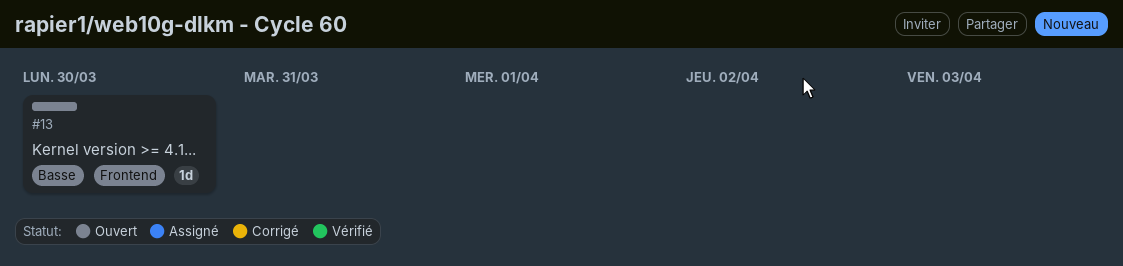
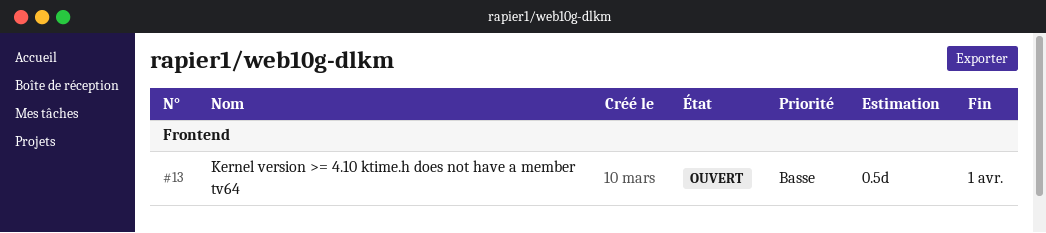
#13, estimate: 1d -> 0.5d
#13, due: Mar 30 -> Apr 1

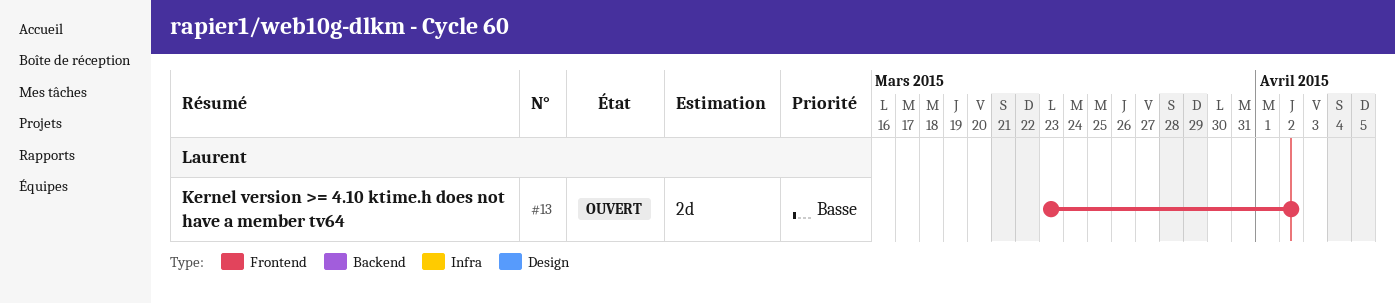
#13, estimate: 0.5d -> 2d
#13, due: Apr 1 -> Apr 2

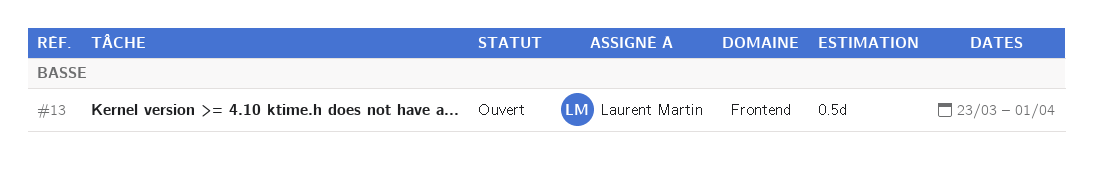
#13, estimate: 2d -> 0.5d
#13, due: Apr 2 -> Apr 1

